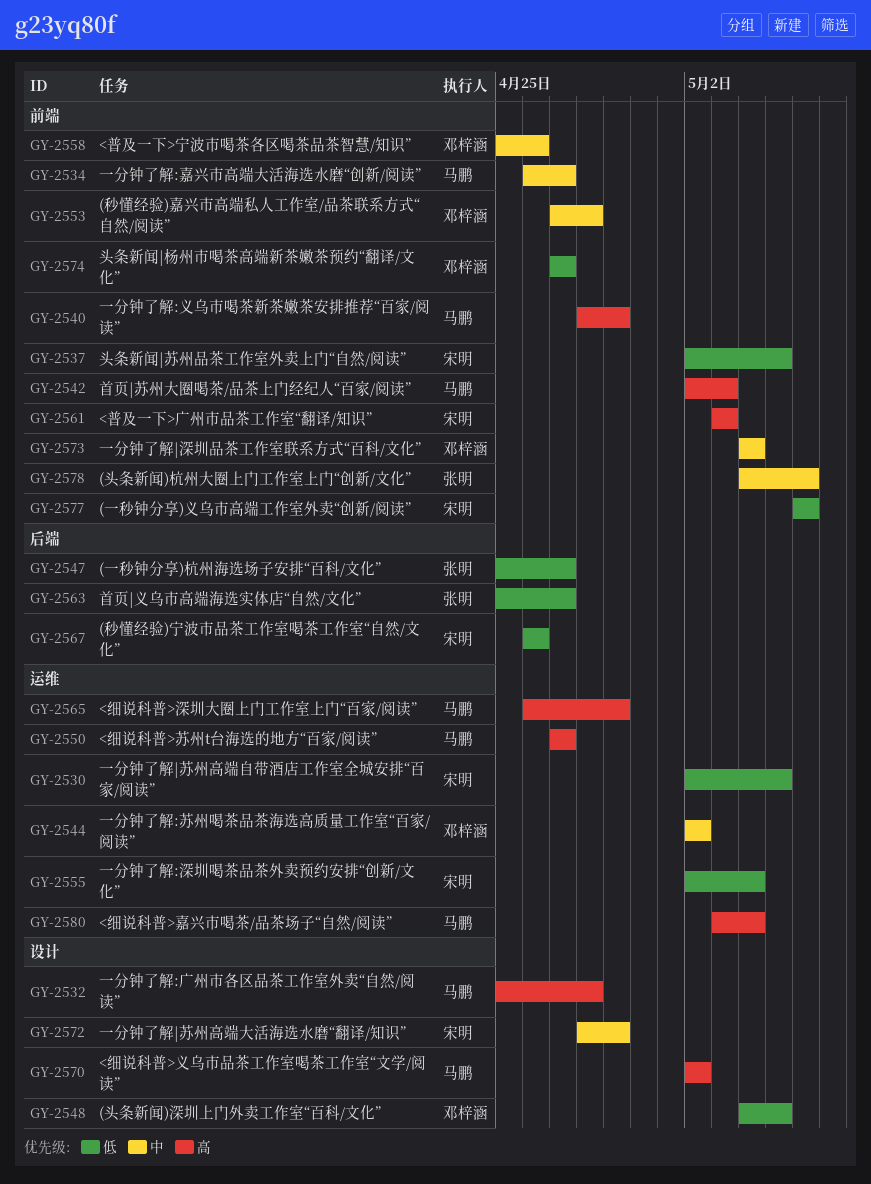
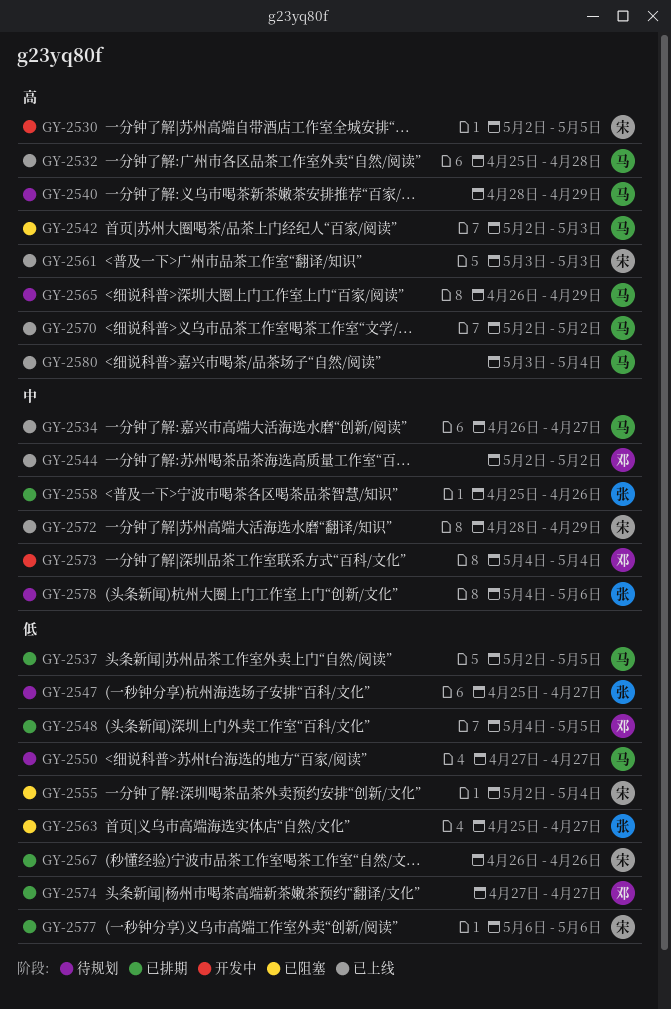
GY-2530, priority: 低 -> 高
GY-2537, owner: 宋明 -> 马鹏
GY-2550, priority: 高 -> 低
GY-2553: present -> none
GY-2558, owner: 邓梓涵 -> 张明

